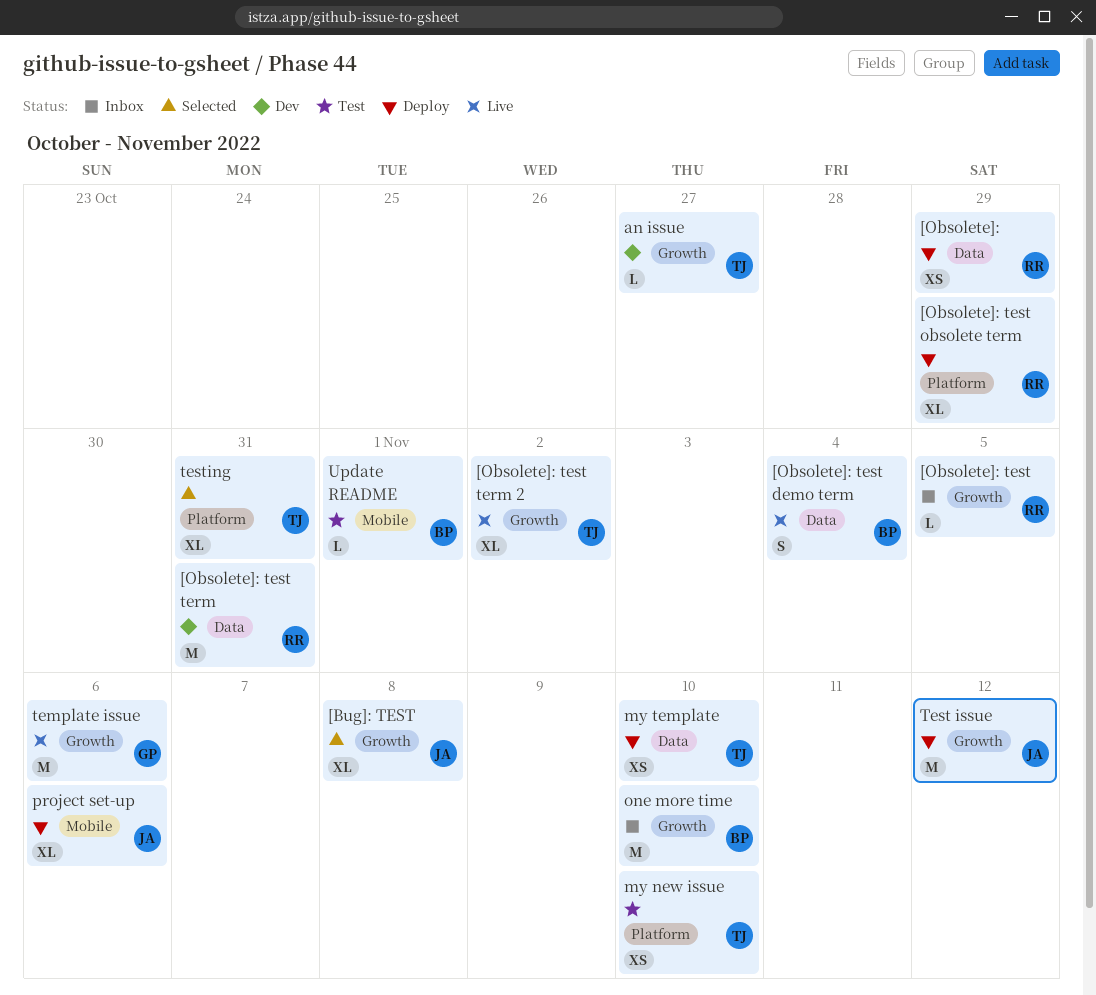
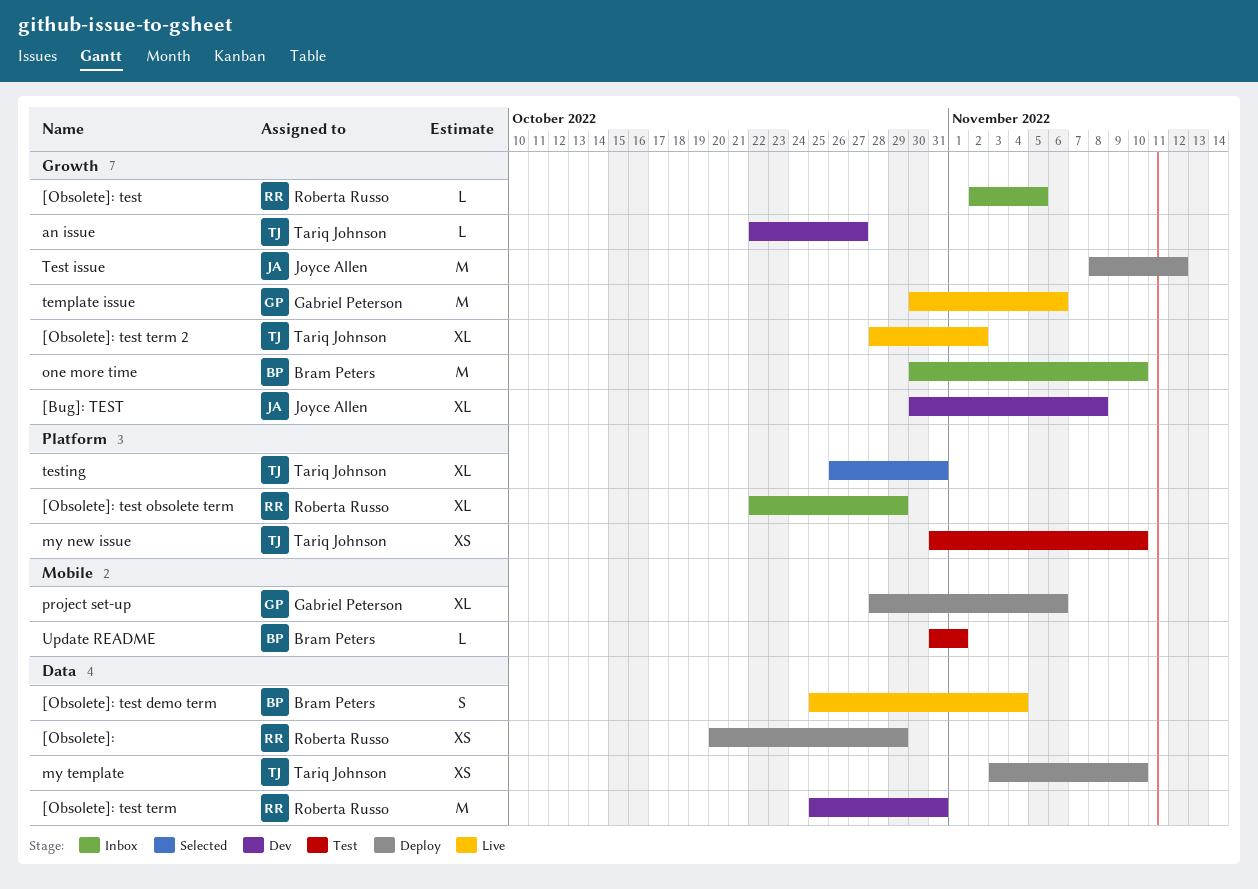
[Bug]: TEST, status: Selected -> Dev
[Obsolete]: test obsolete term, status: Deploy -> Inbox
project set-up, owner: Joyce Allen -> Gabriel Peterson

